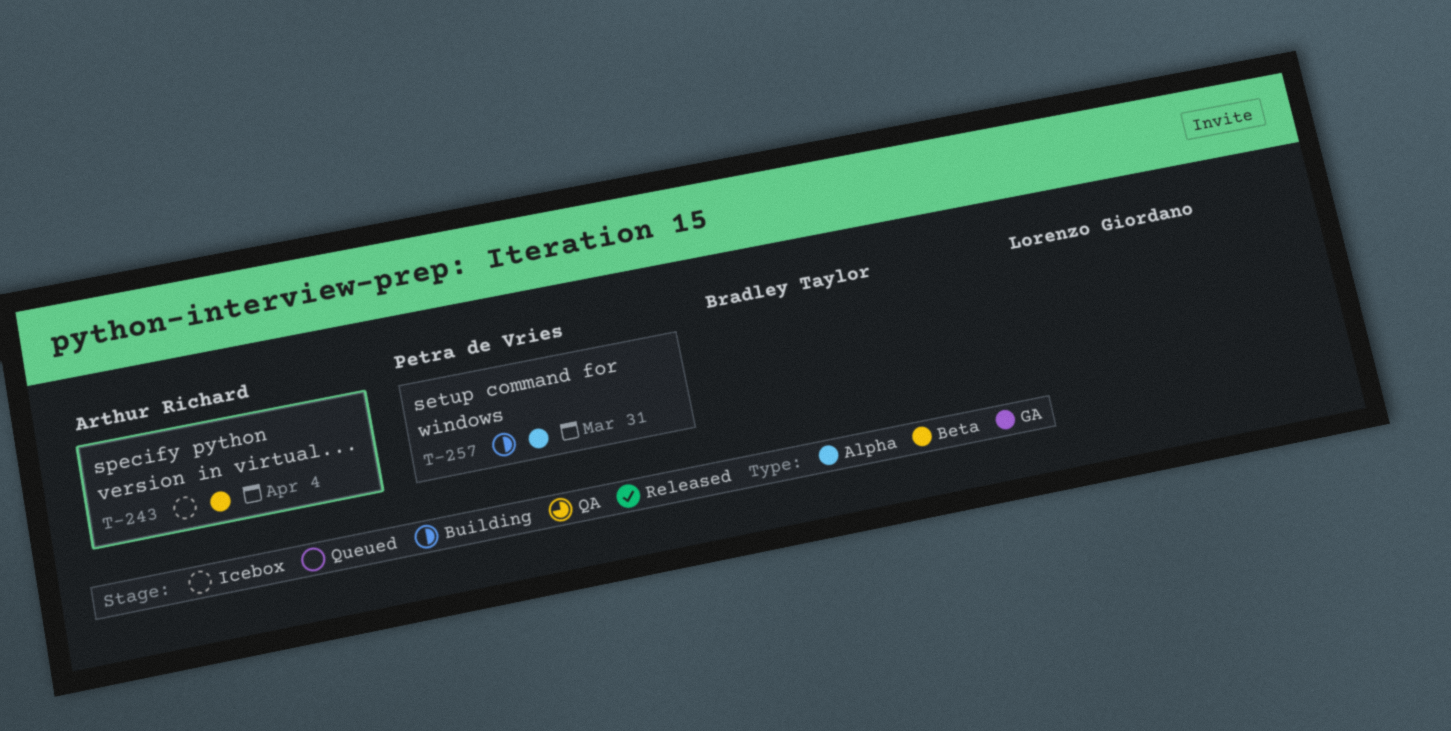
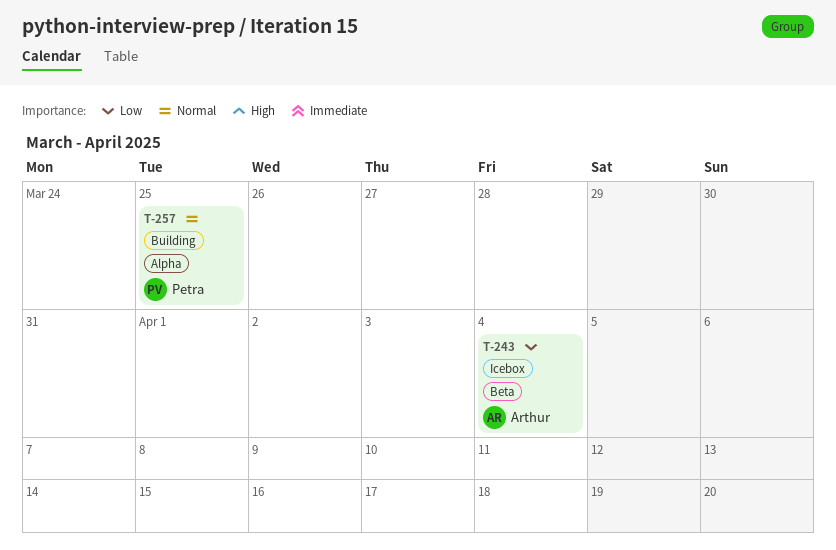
T-257, due: Mar 31 -> Mar 25

